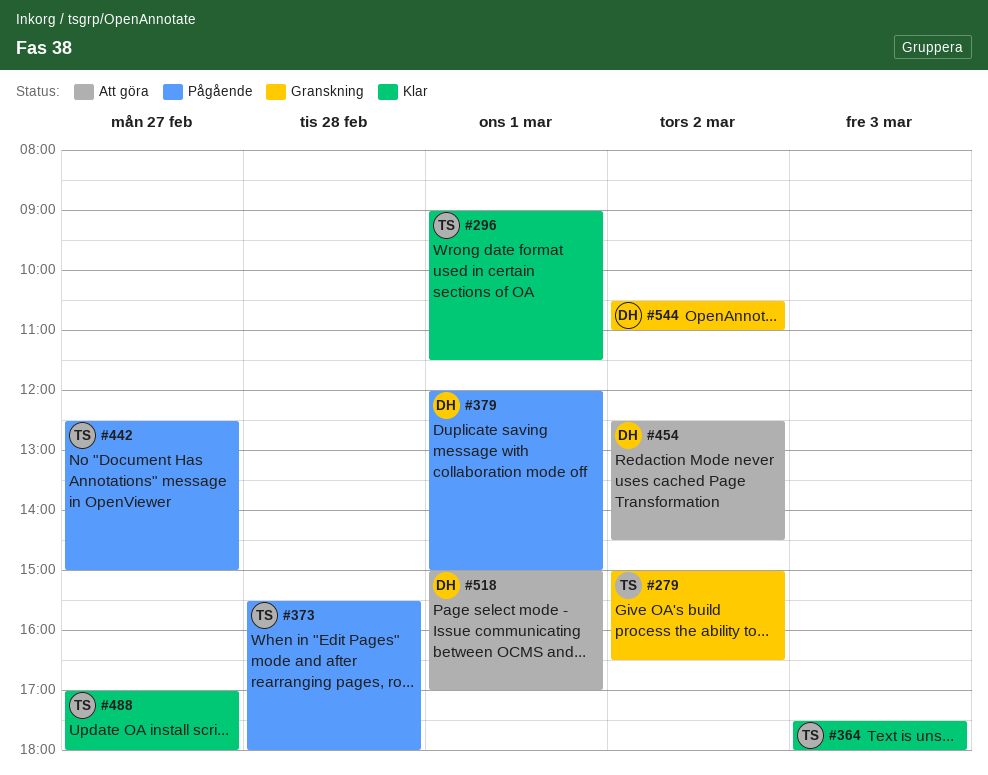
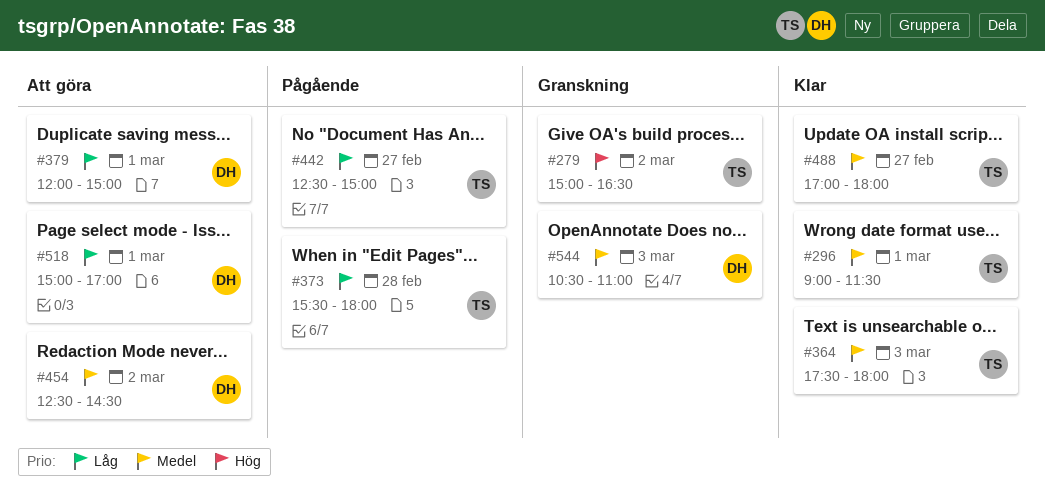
#379, status: Pågående -> Att göra
#544, day: Mar 2 -> Mar 3

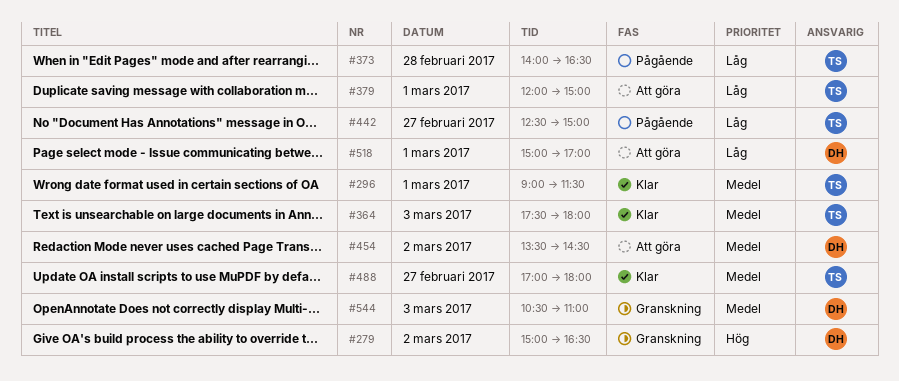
#279, owner: TS -> DH
#373, begins: 15:30 -> 14:00
#373, ends: 18:00 -> 16:30
#379, owner: DH -> TS
#454, begins: 12:30 -> 13:30

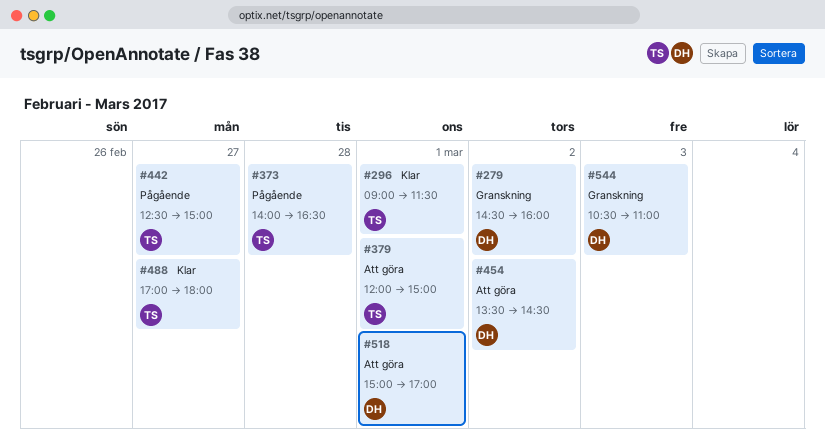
#279, begins: 15:00 -> 14:30
#279, ends: 16:30 -> 16:00
#364: present -> none

